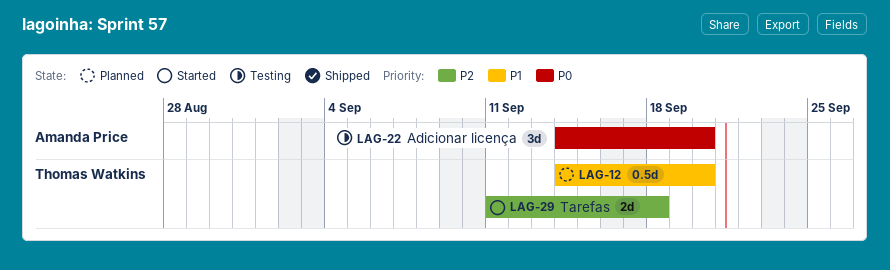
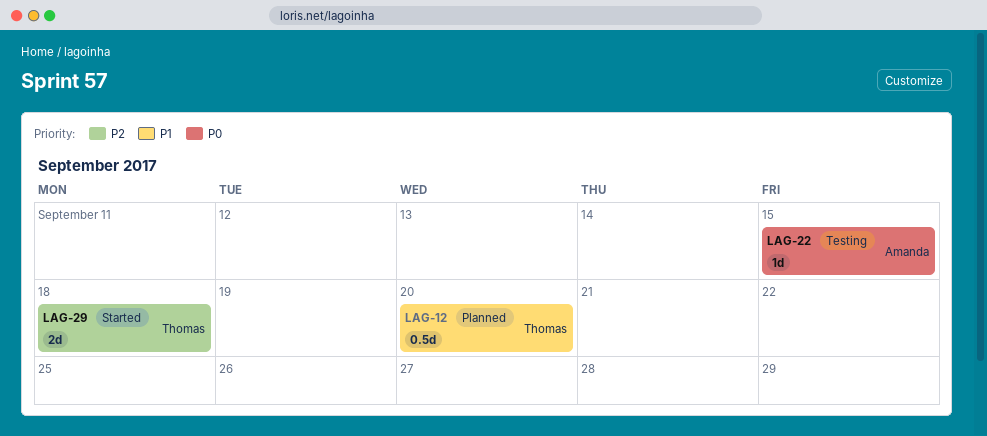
LAG-22, estimate: 3d -> 1d
LAG-22, due: Sep 20 -> Sep 15

